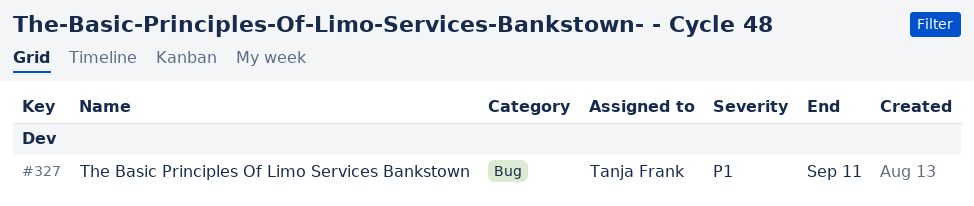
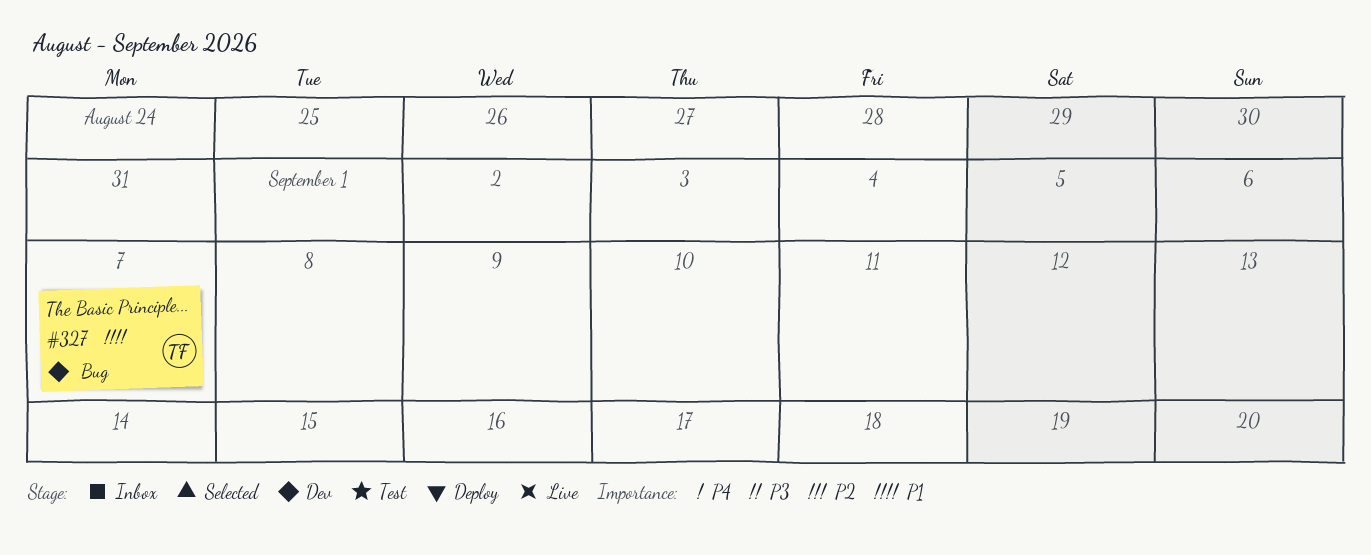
#327, due: Sep 11 -> Sep 7

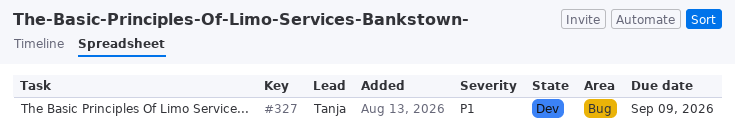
#327, due: Sep 7 -> Sep 9

